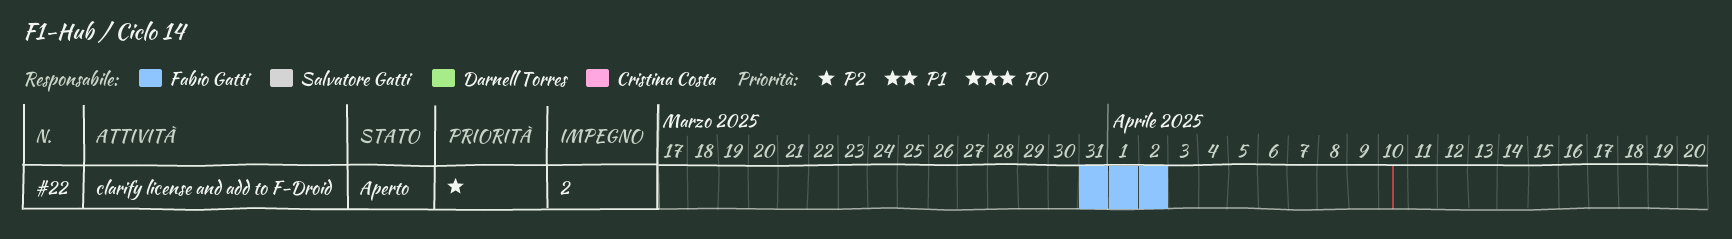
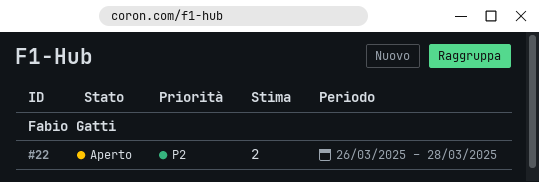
#22, start: Mar 31 -> Mar 26
#22, due: Apr 2 -> Mar 28

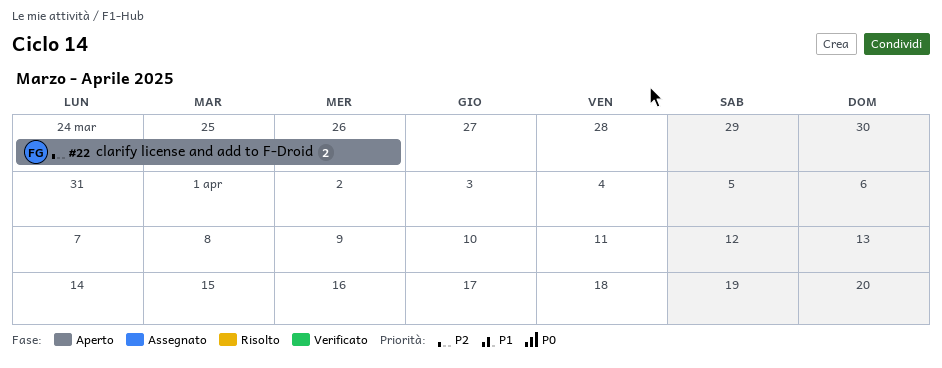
#22, start: Mar 26 -> Mar 24
#22, due: Mar 28 -> Mar 26

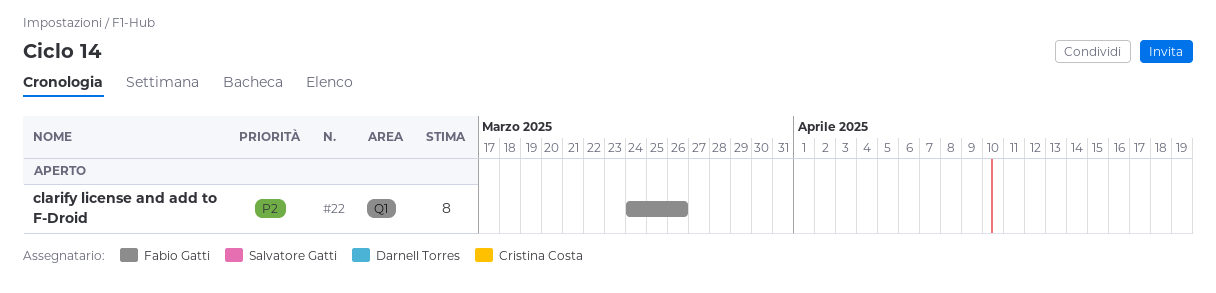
#22, estimate: 2 -> 8

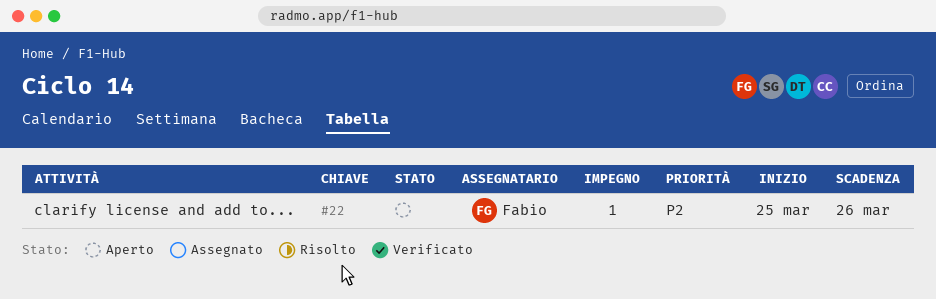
#22, estimate: 8 -> 1
#22, start: Mar 24 -> Mar 25

